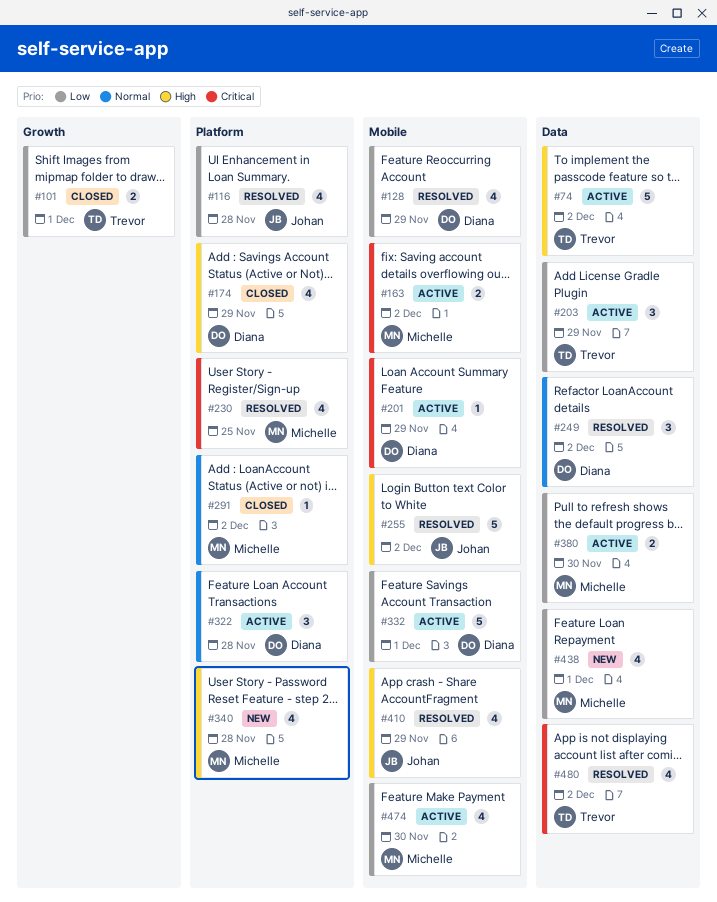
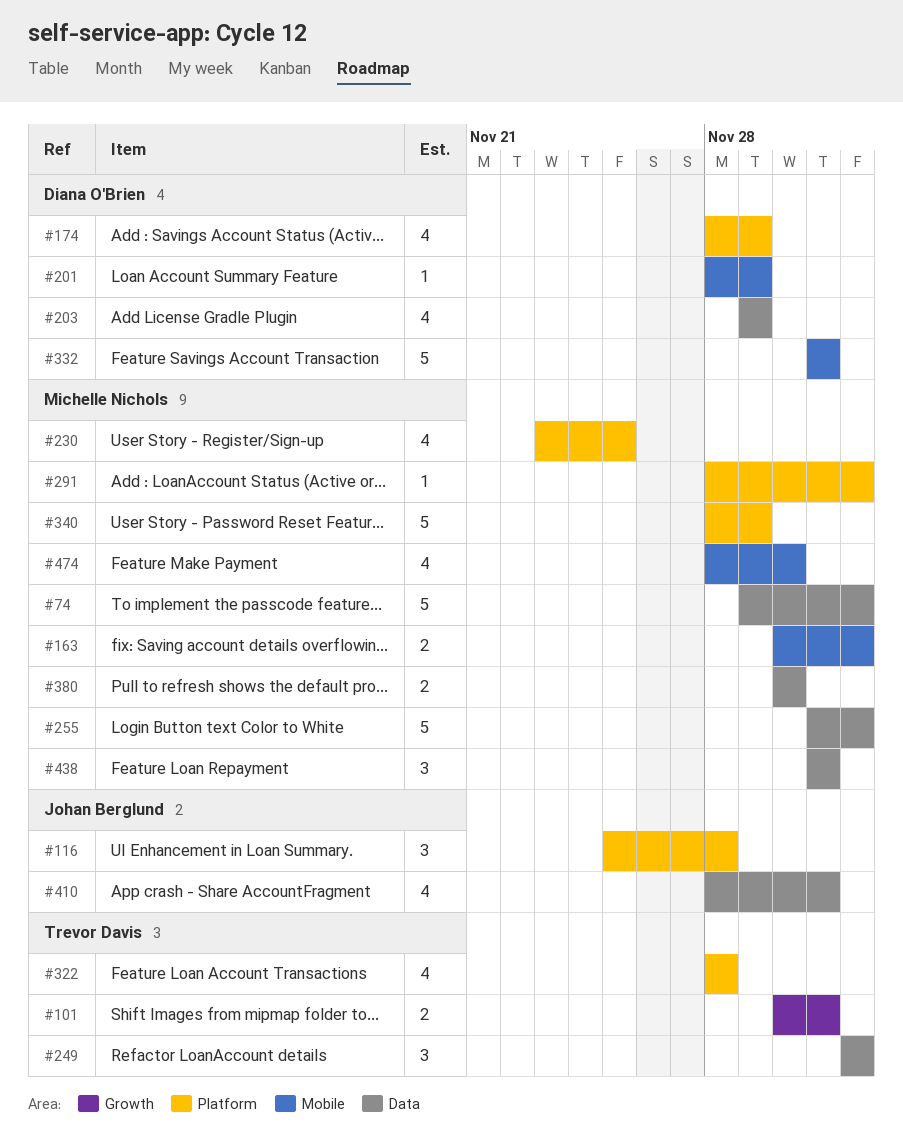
#74, owner: Trevor Davis -> Michelle Nichols
#116, estimate: 4 -> 3
#128: present -> none
#203, owner: Trevor Davis -> Diana O'Brien
#203, estimate: 3 -> 4
#249, owner: Diana O'Brien -> Trevor Davis
#255, owner: Johan Berglund -> Michelle Nichols
#255, label: Mobile -> Data
#322, owner: Diana O'Brien -> Trevor Davis
#322, estimate: 3 -> 4
#340, estimate: 4 -> 5
#340, due: Nov 28 -> Nov 29
#410, label: Mobile -> Data
#410, due: Nov 29 -> Dec 1
#438, estimate: 4 -> 3
#480: present -> none

